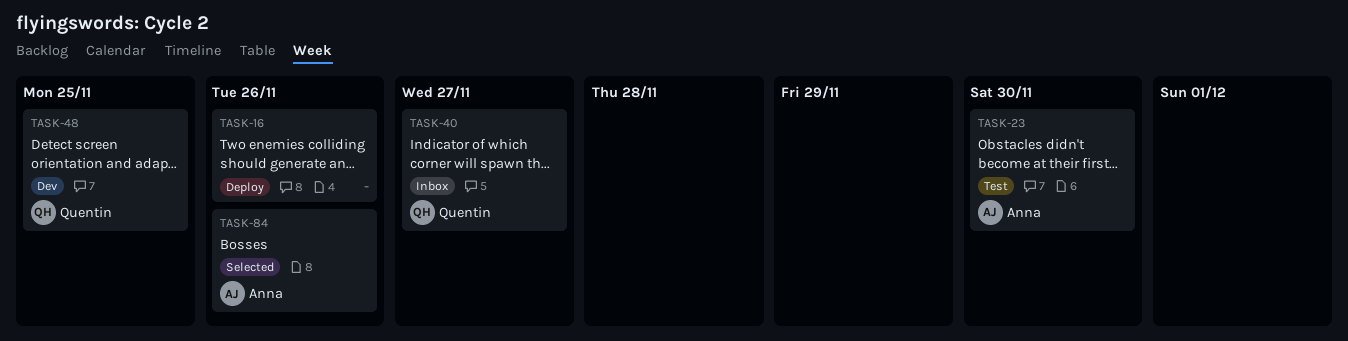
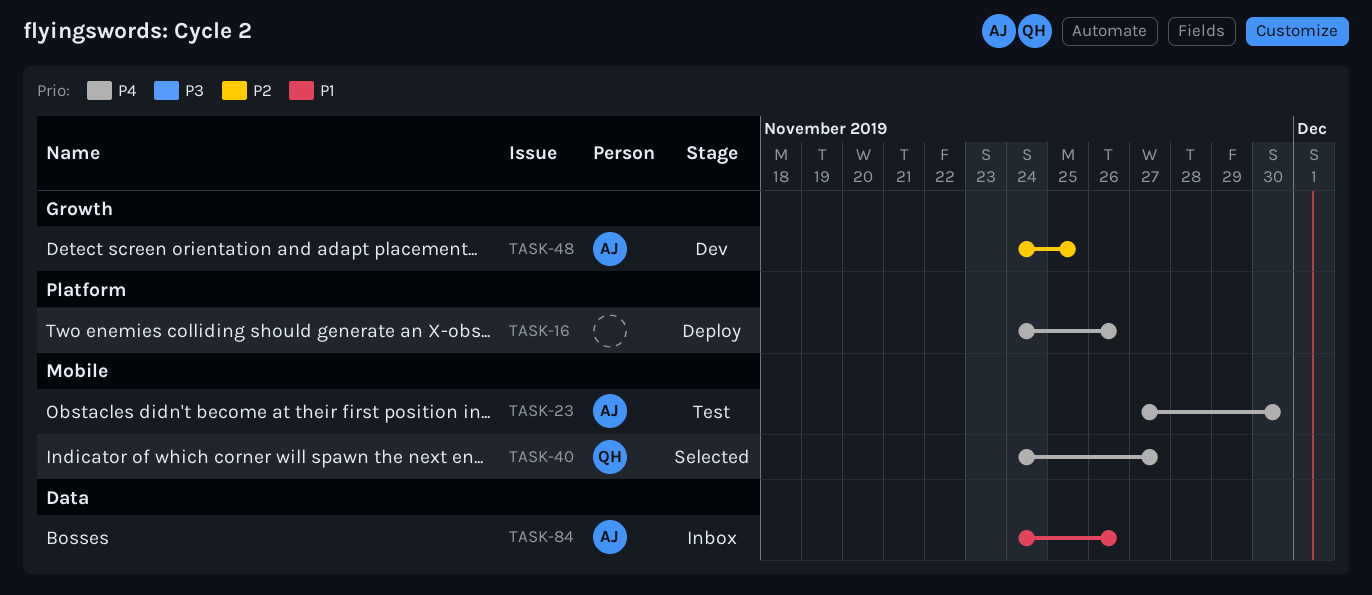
TASK-40, status: Inbox -> Selected
TASK-48, owner: Quentin -> Anna
TASK-84, status: Selected -> Inbox

